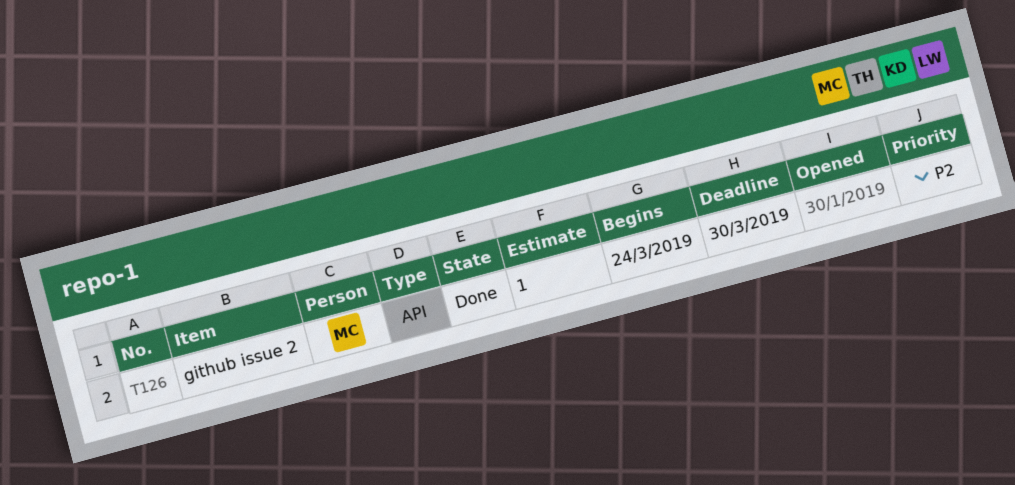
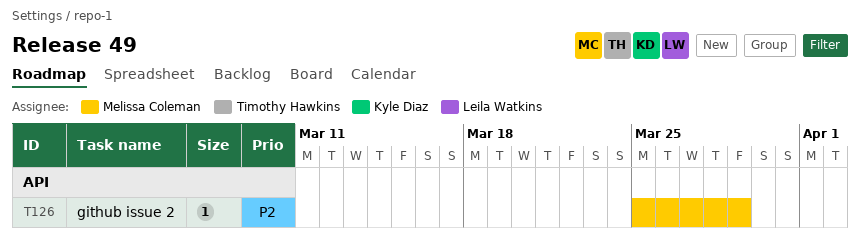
T126, start: Mar 24 -> Mar 25
T126, due: Mar 30 -> Mar 29

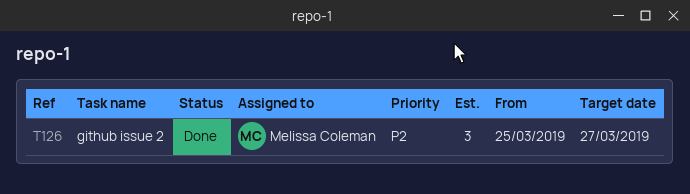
T126, estimate: 1 -> 3
T126, due: Mar 29 -> Mar 27

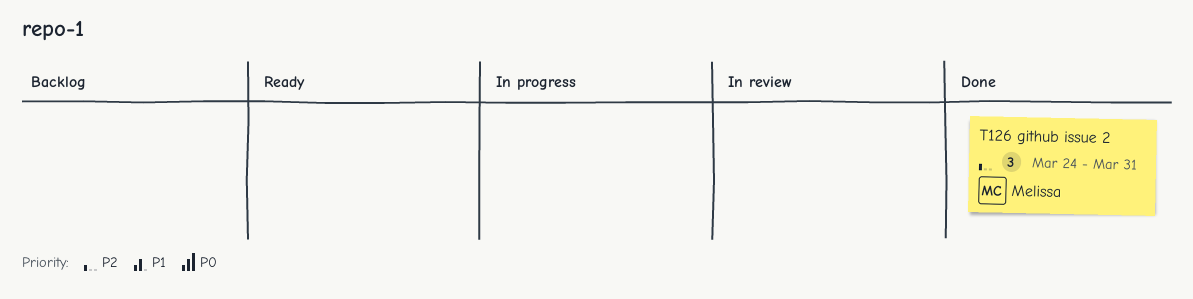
T126, start: Mar 25 -> Mar 24
T126, due: Mar 27 -> Mar 31

